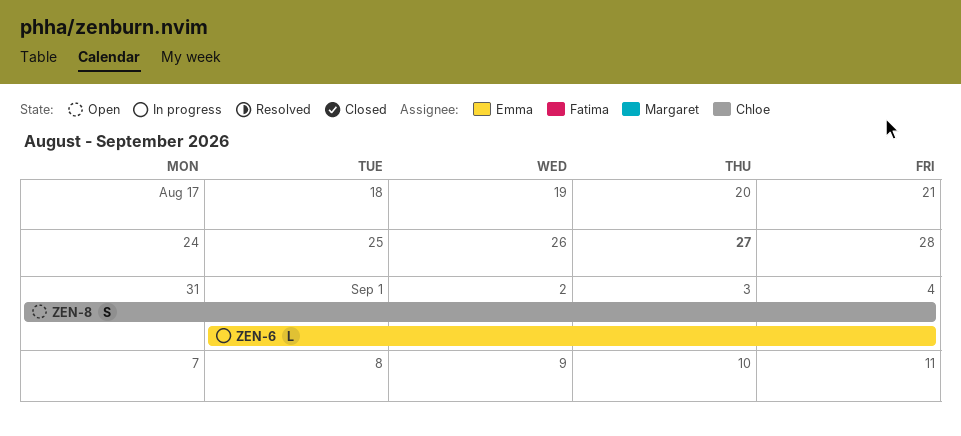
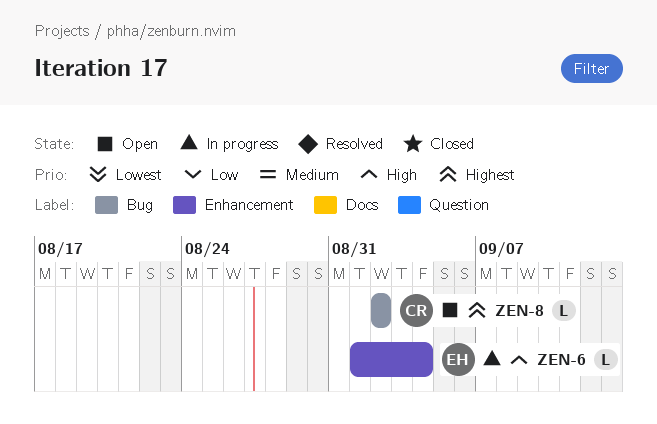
ZEN-8, estimate: S -> L
ZEN-8, start: Aug 31 -> Sep 2
ZEN-8, due: Sep 4 -> Sep 2

